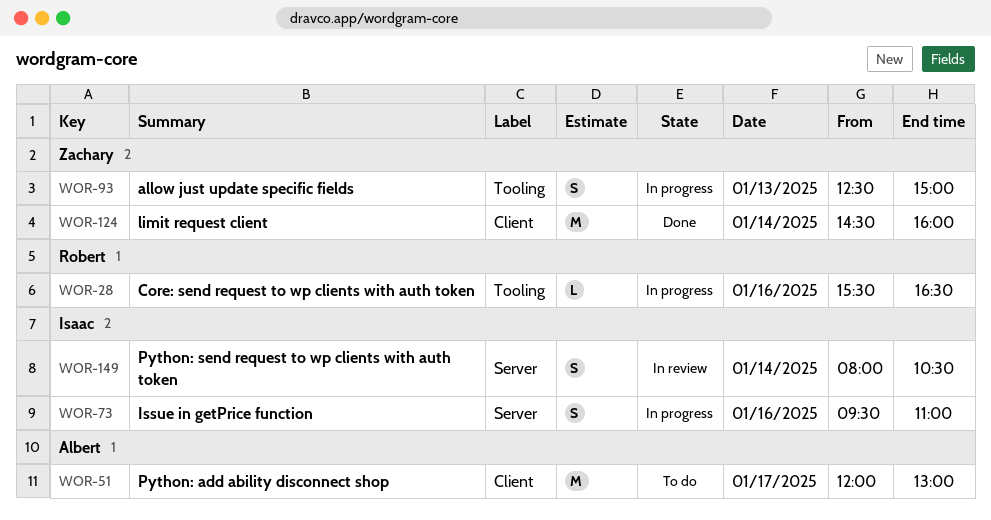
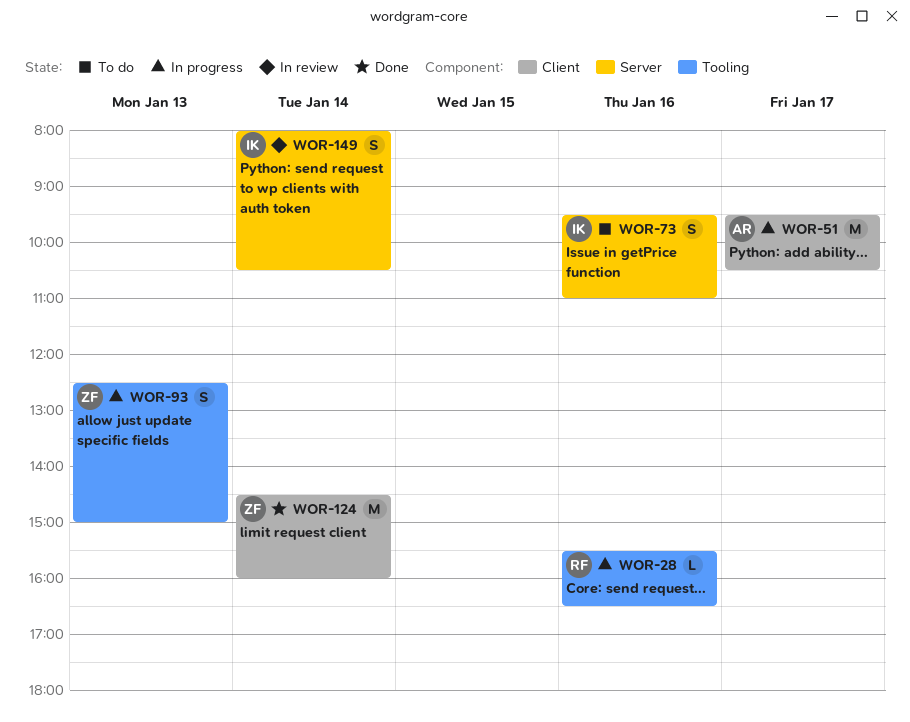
WOR-51, status: To do -> In progress
WOR-51, begins: 12:00 -> 09:30
WOR-51, ends: 13:00 -> 10:30
WOR-73, status: In progress -> To do

